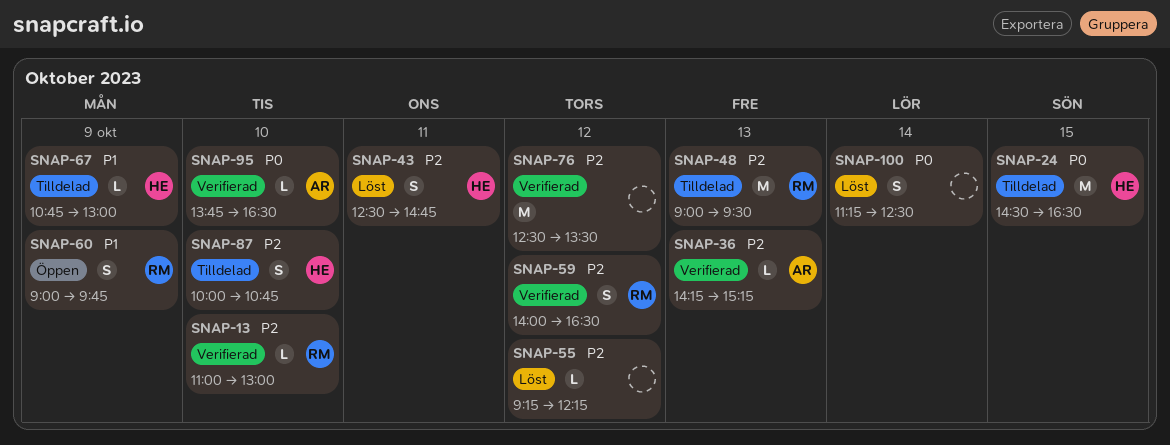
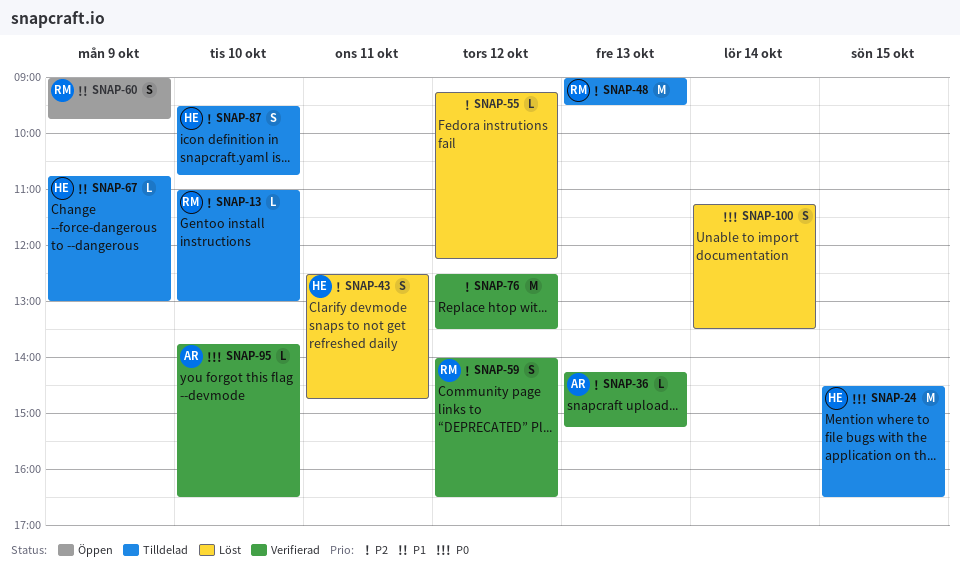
SNAP-13, status: Verifierad -> Tilldelad
SNAP-87, begins: 10:00 -> 09:30
SNAP-100, ends: 12:30 -> 13:30

